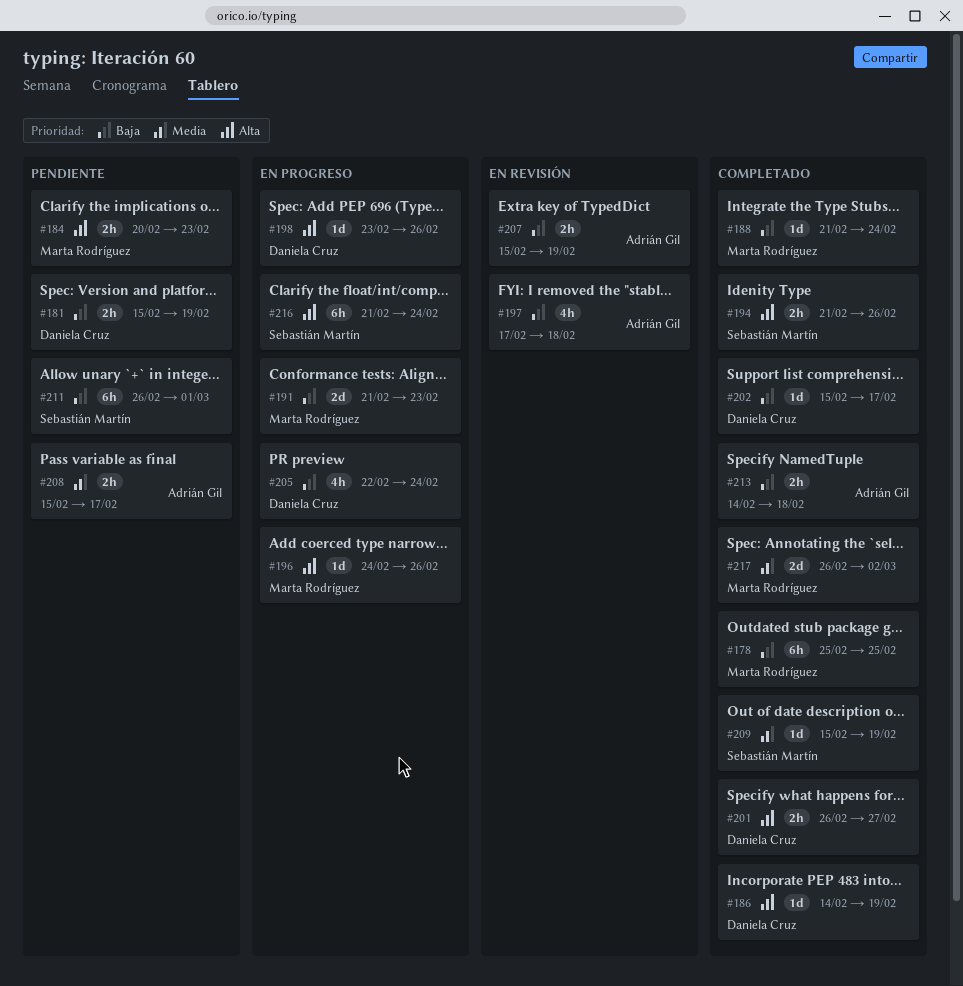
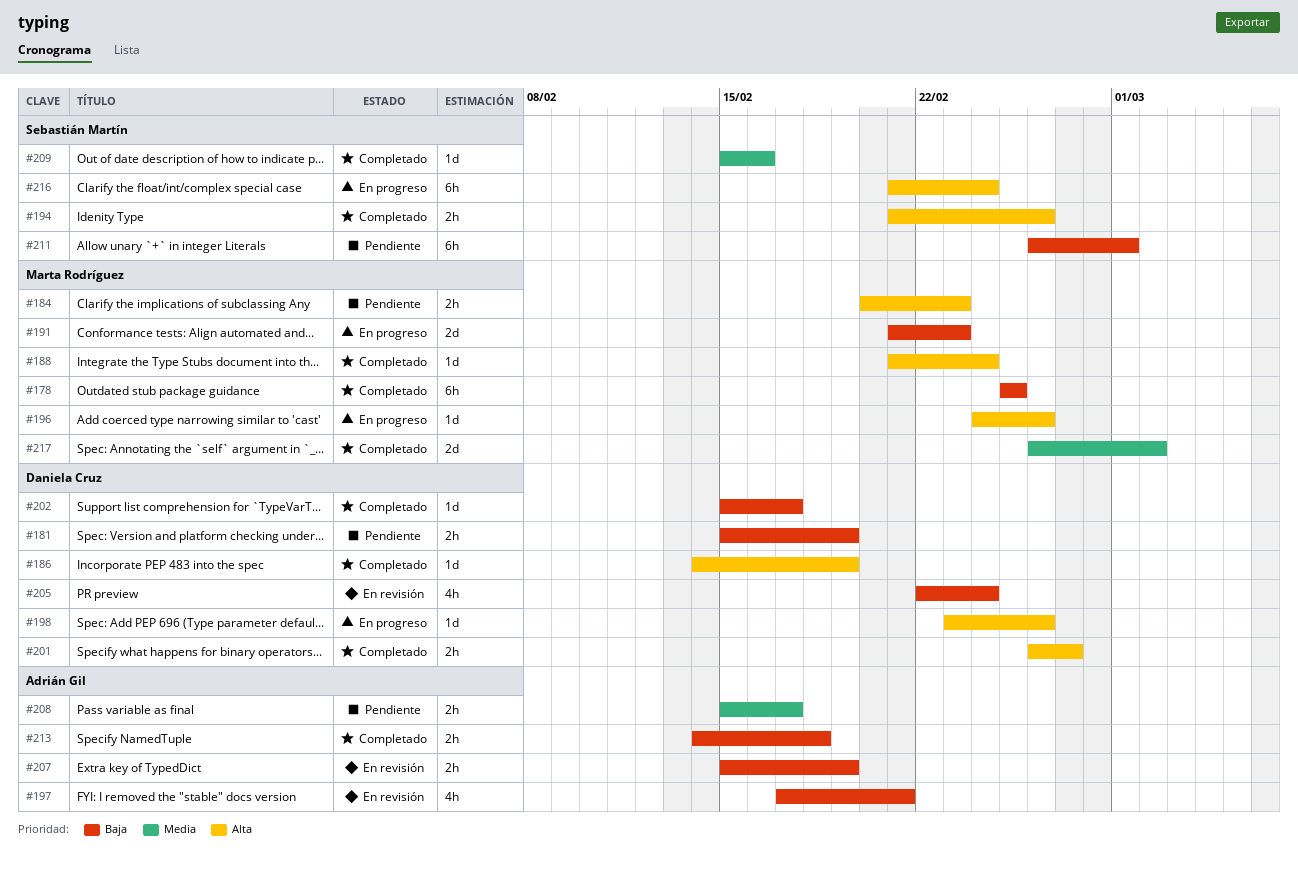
#188, priority: Baja -> Alta
#197, due: Feb 18 -> Feb 21
#205, status: En progreso -> En revisión
#209, due: Feb 19 -> Feb 16

